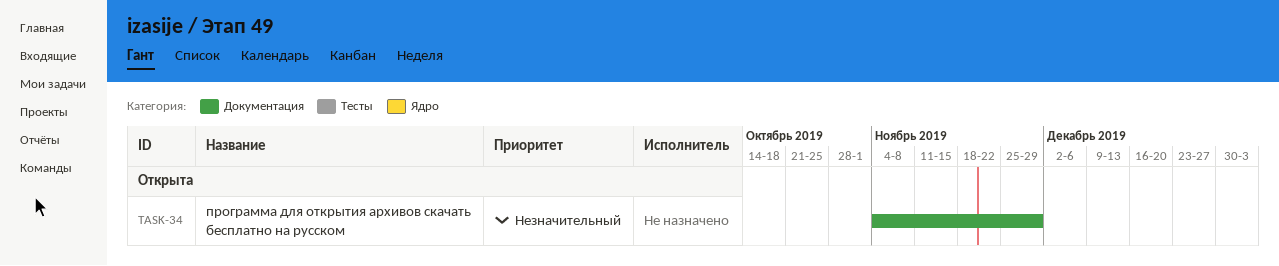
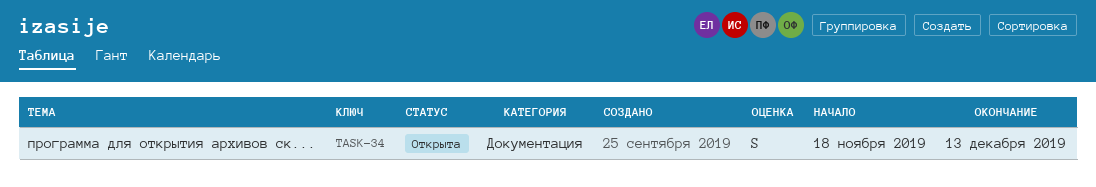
TASK-34, start: Nov 4 -> Nov 18
TASK-34, due: Nov 29 -> Dec 13

